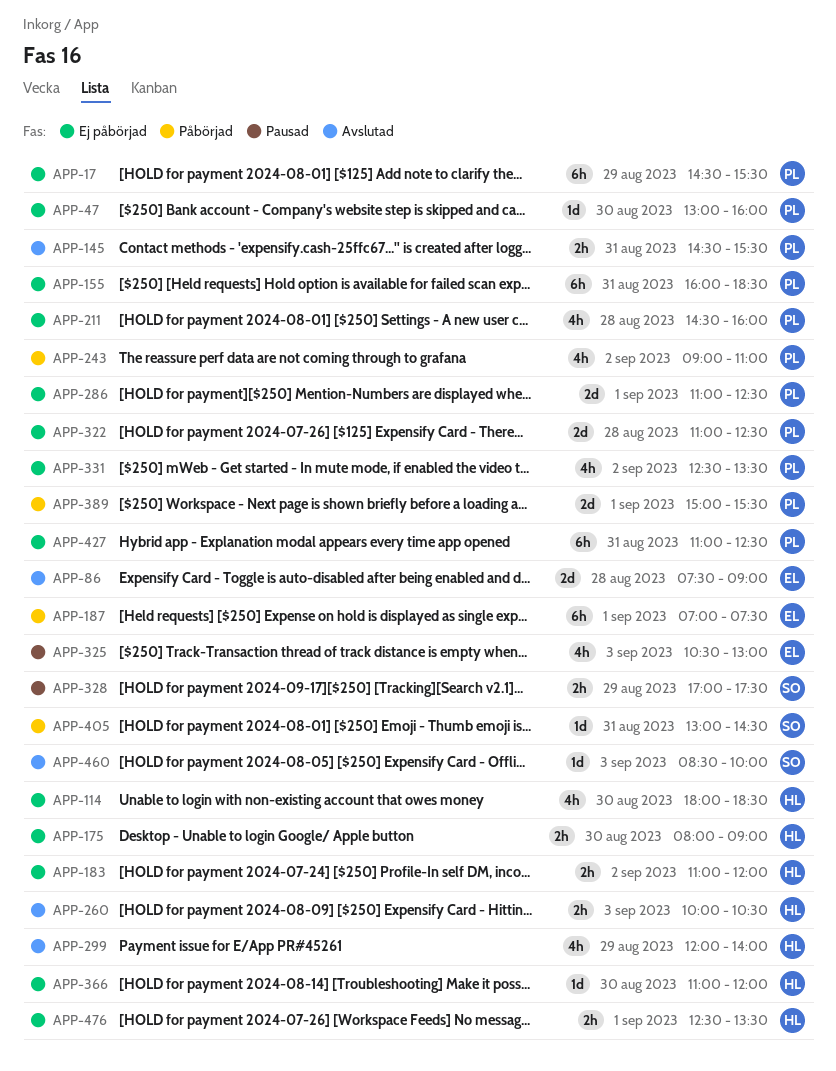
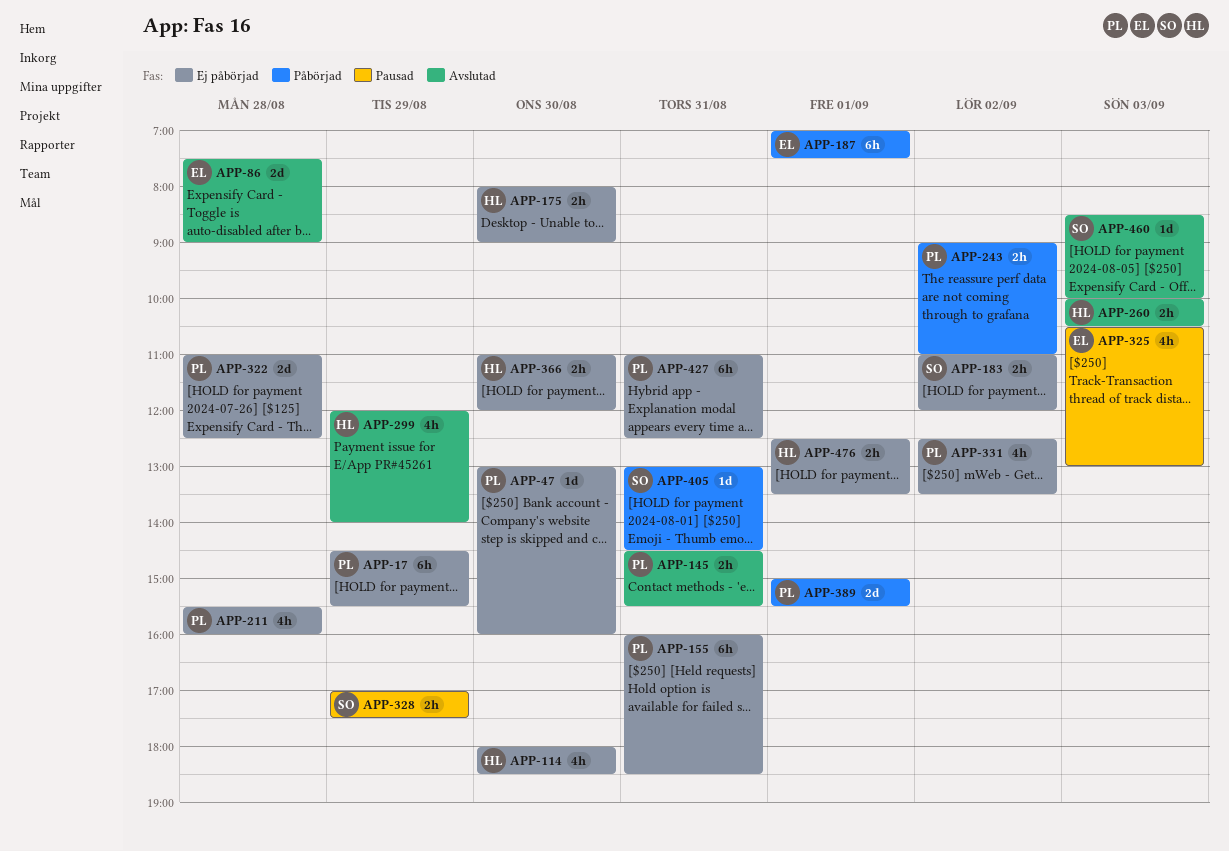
APP-183, owner: HL -> SO
APP-211, begins: 14:30 -> 15:30
APP-243, estimate: 4h -> 2h
APP-286: present -> none
APP-366, estimate: 1d -> 2h

